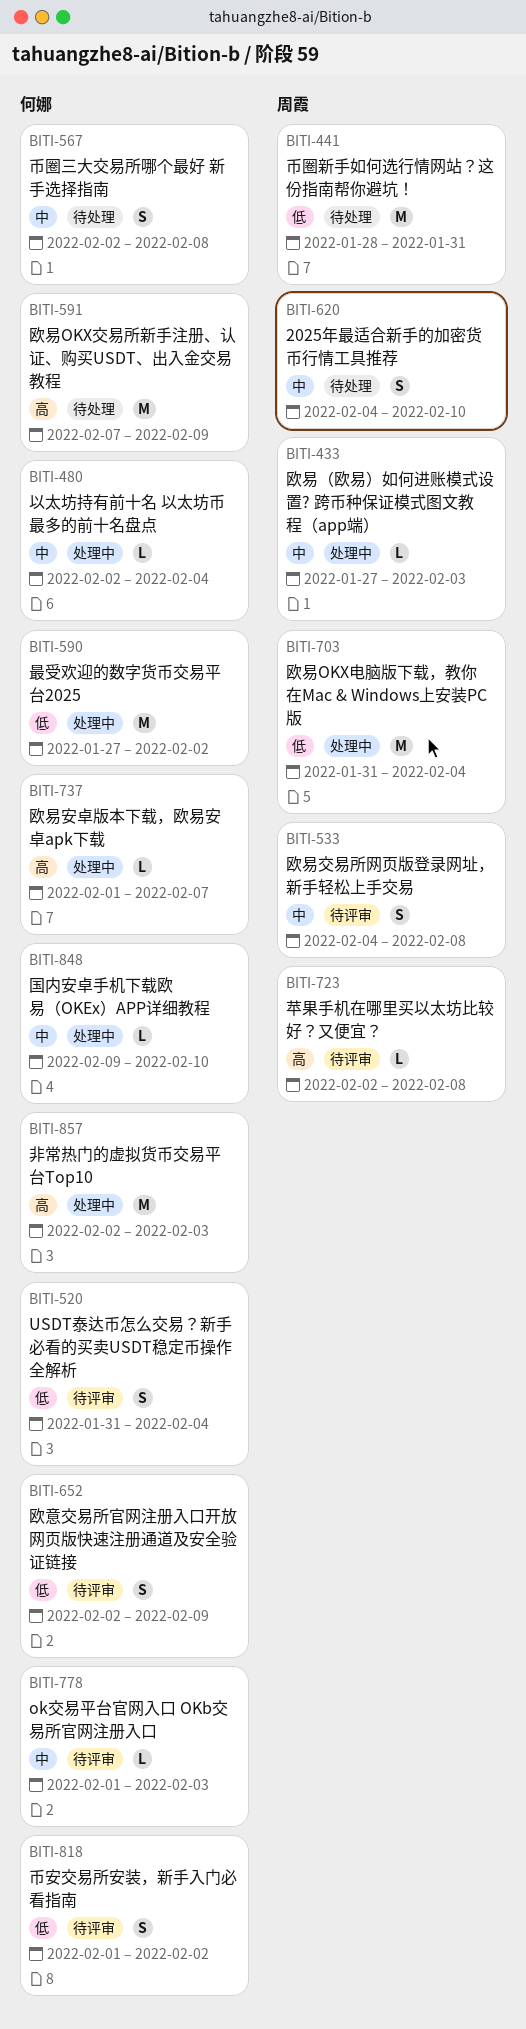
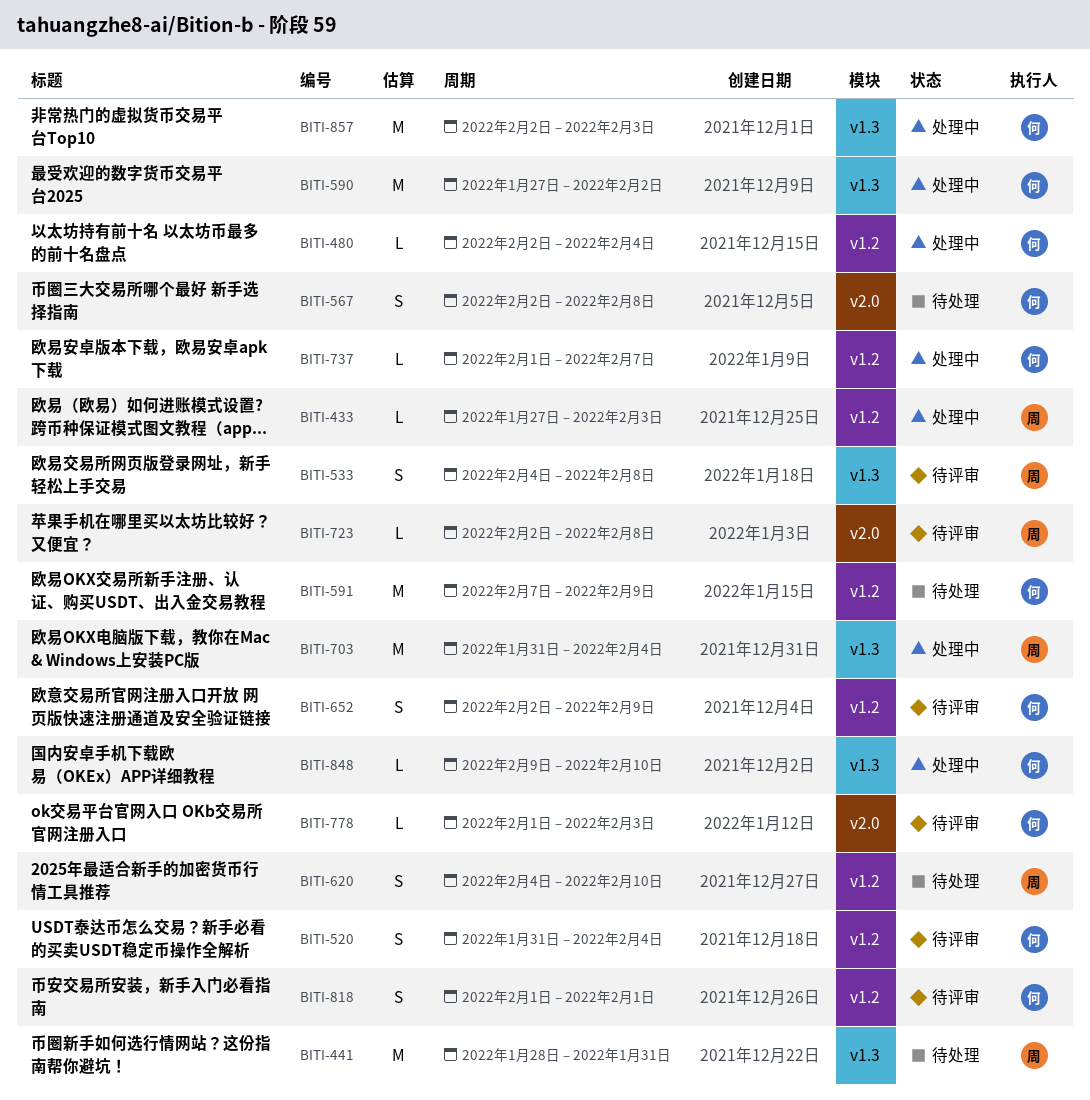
BITI-818, due: Feb 2 -> Feb 1

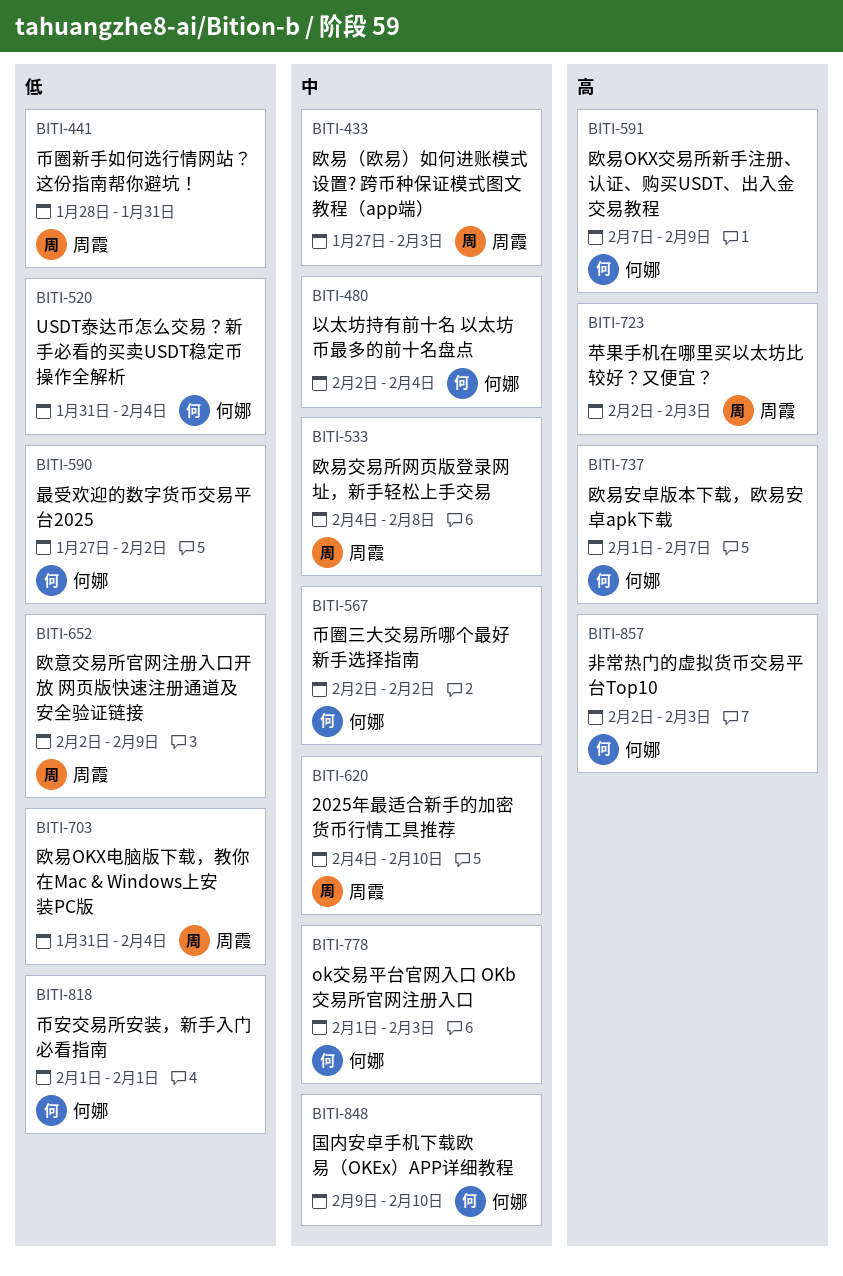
BITI-567, due: Feb 8 -> Feb 2
BITI-652, owner: 何娜 -> 周霞
BITI-723, due: Feb 8 -> Feb 3

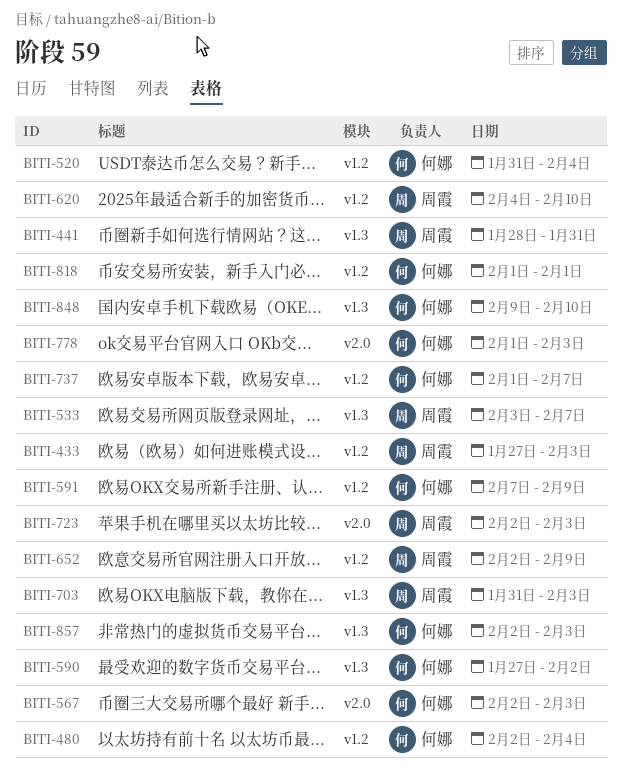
BITI-533, start: Feb 4 -> Feb 3
BITI-533, due: Feb 8 -> Feb 7
BITI-567, due: Feb 2 -> Feb 3
BITI-703, due: Feb 4 -> Feb 3

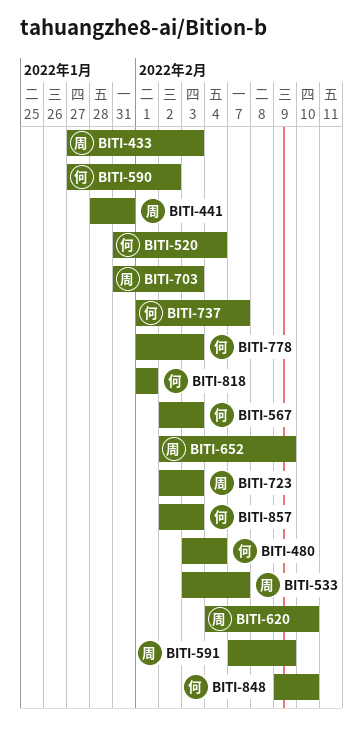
BITI-480, start: Feb 2 -> Feb 3
BITI-591, owner: 何娜 -> 周霞

